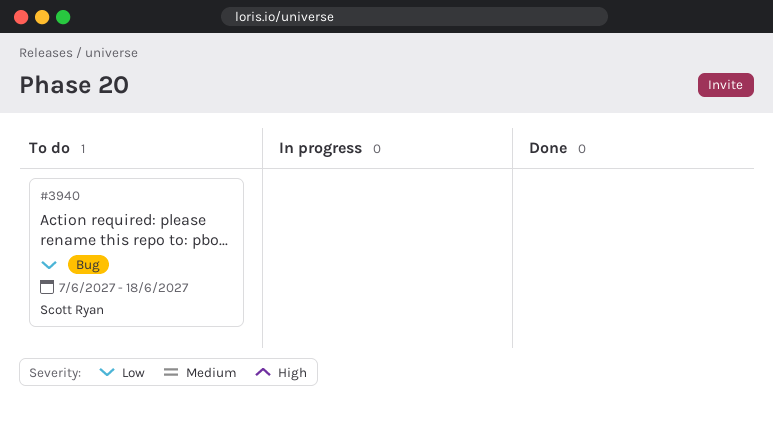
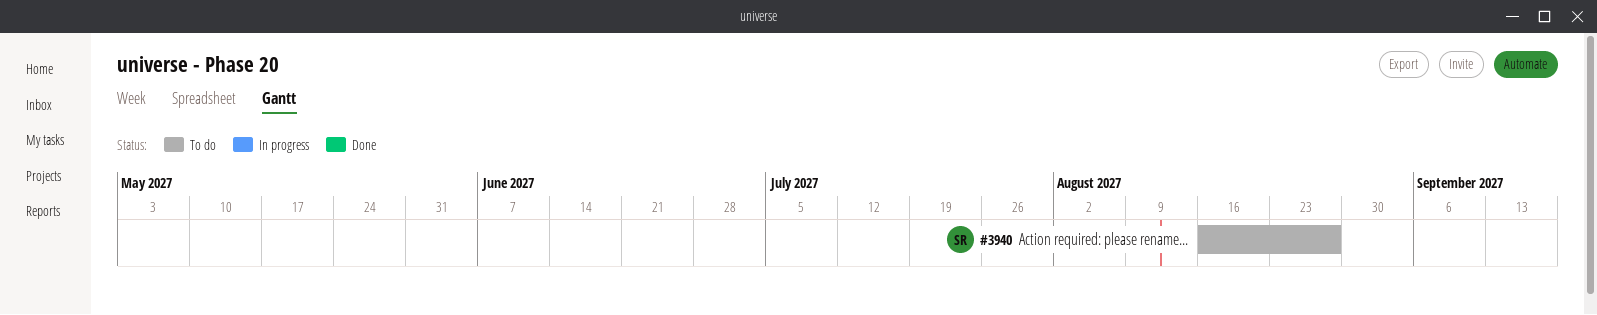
#3940, start: Jun 7 -> Aug 16
#3940, due: Jun 18 -> Aug 27

